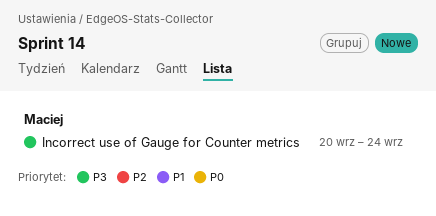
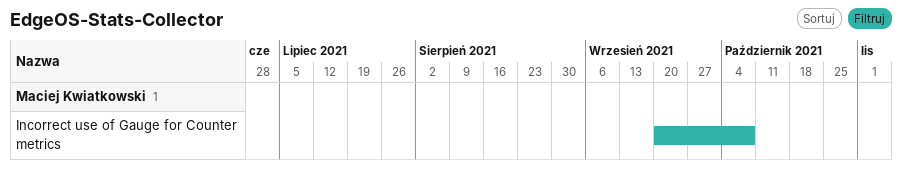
Incorrect use of Gauge for Counter metrics, due: Sep 24 -> Oct 8

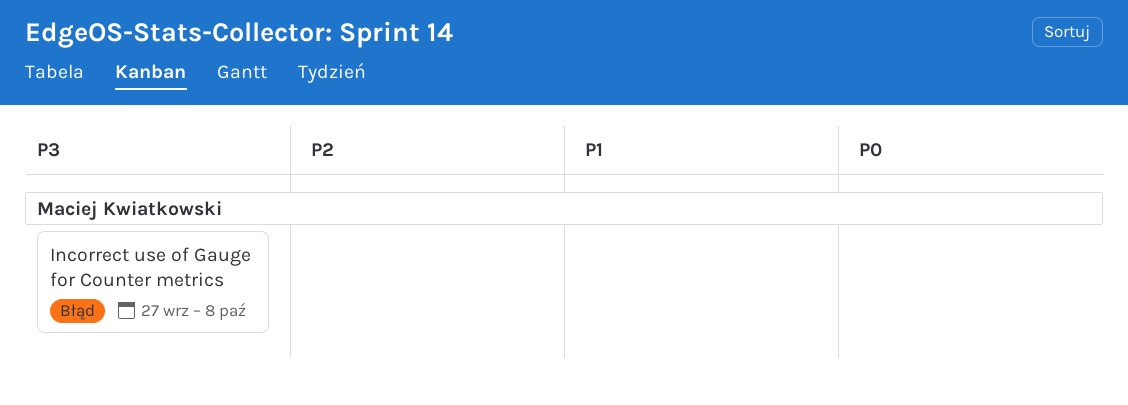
Incorrect use of Gauge for Counter metrics, start: Sep 20 -> Sep 27

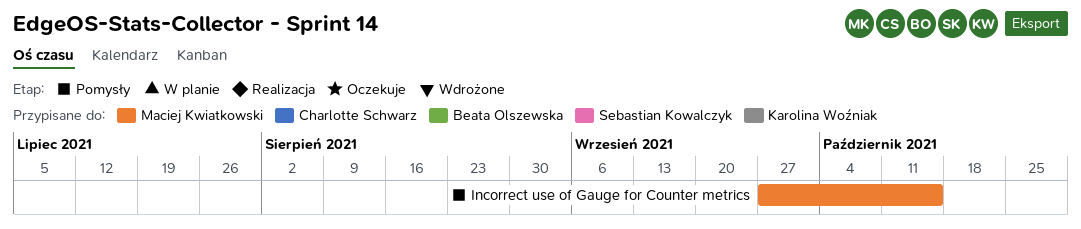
Incorrect use of Gauge for Counter metrics, due: Oct 8 -> Oct 15

